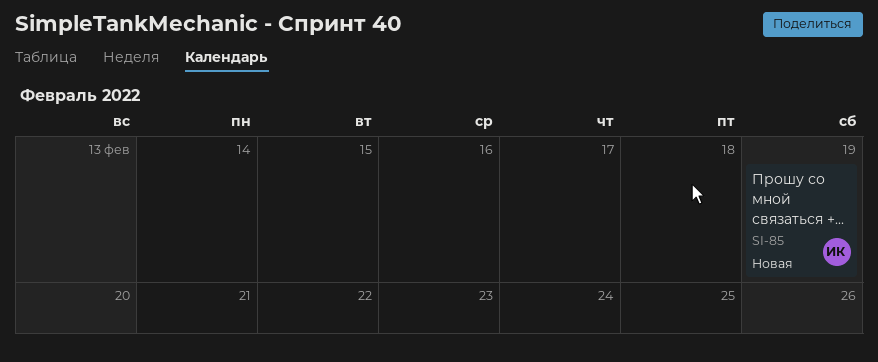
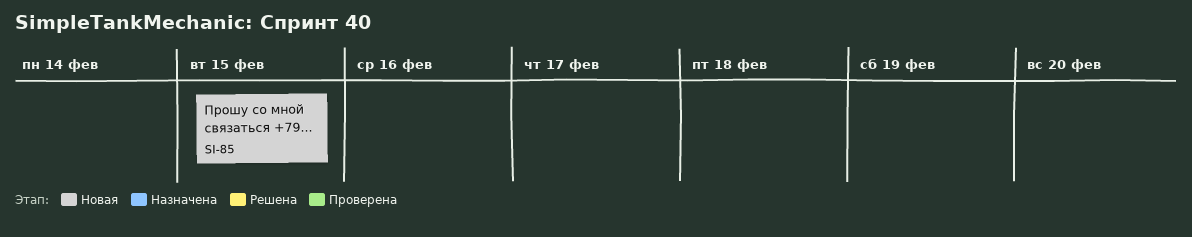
SI-85, due: Feb 19 -> Feb 15

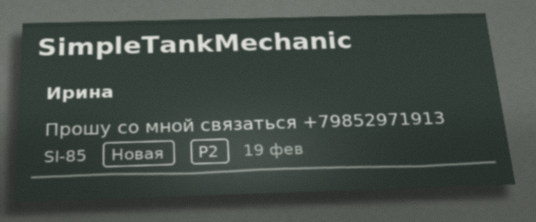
SI-85, due: Feb 15 -> Feb 19

